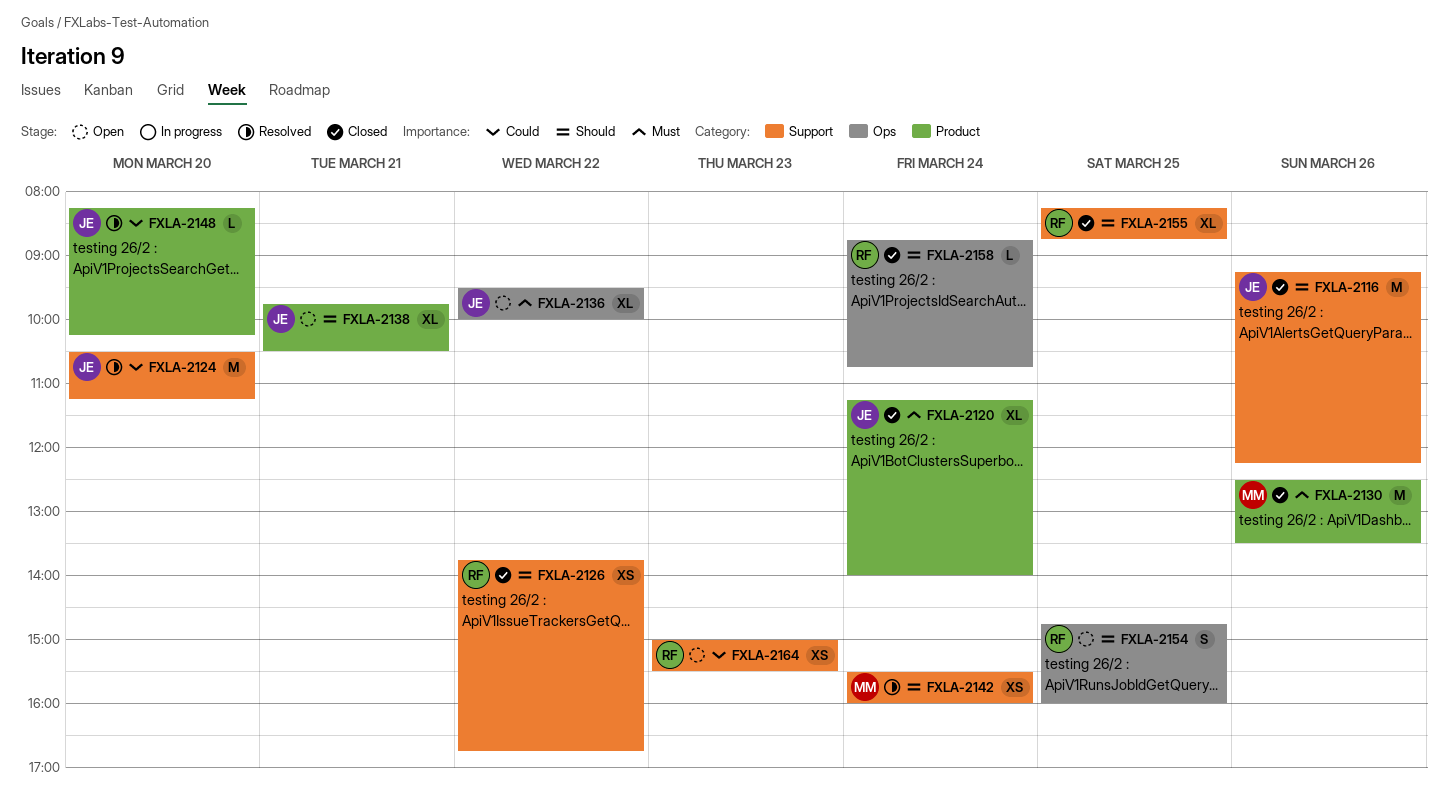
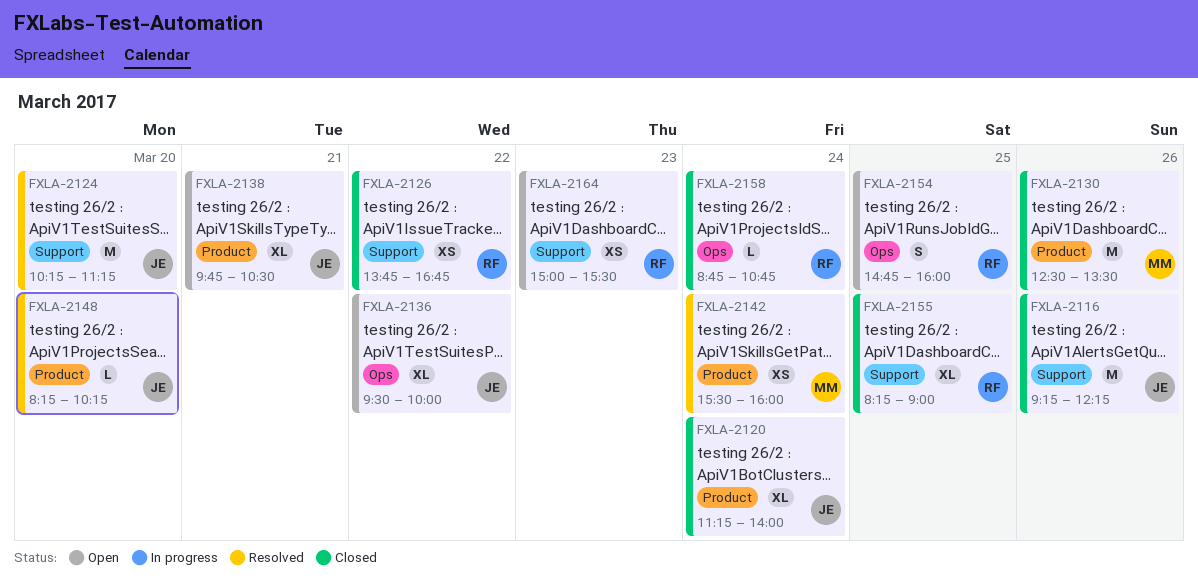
FXLA-2124, begins: 10:30 -> 10:15
FXLA-2142, label: Support -> Product
FXLA-2155, ends: 08:45 -> 09:00

